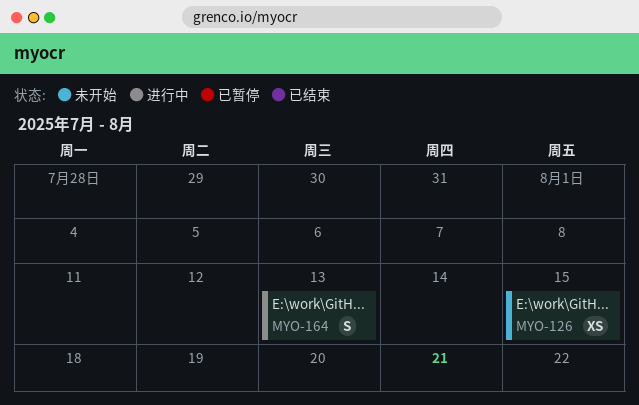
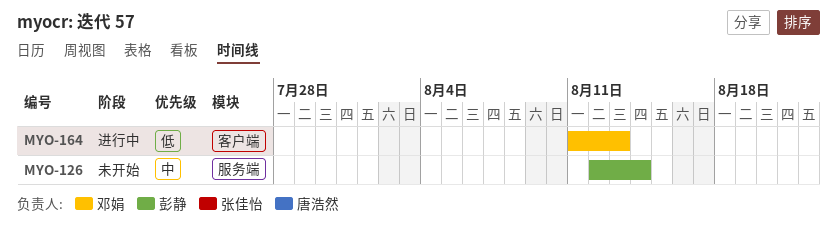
MYO-126, due: Aug 15 -> Aug 14

